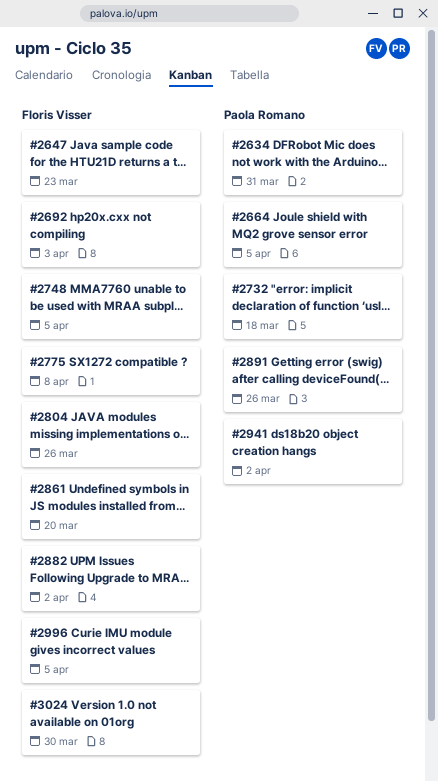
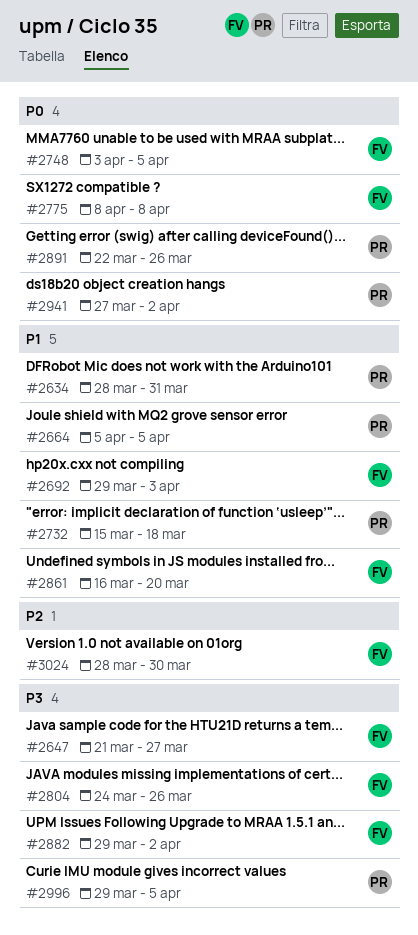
#2647, due: Mar 23 -> Mar 27
#2996, owner: Floris Visser -> Paola Romano

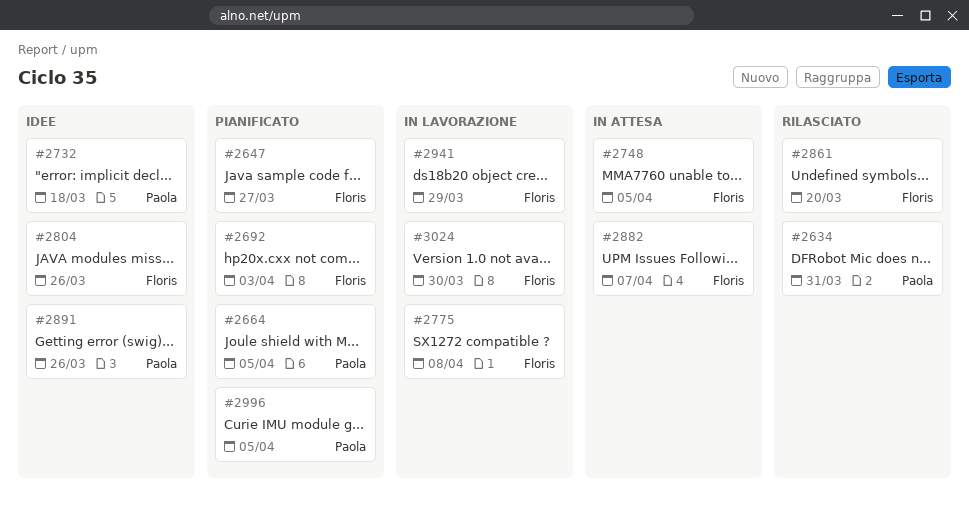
#2882, due: Apr 2 -> Apr 7
#2941, owner: Paola -> Floris
#2941, due: Apr 2 -> Mar 29

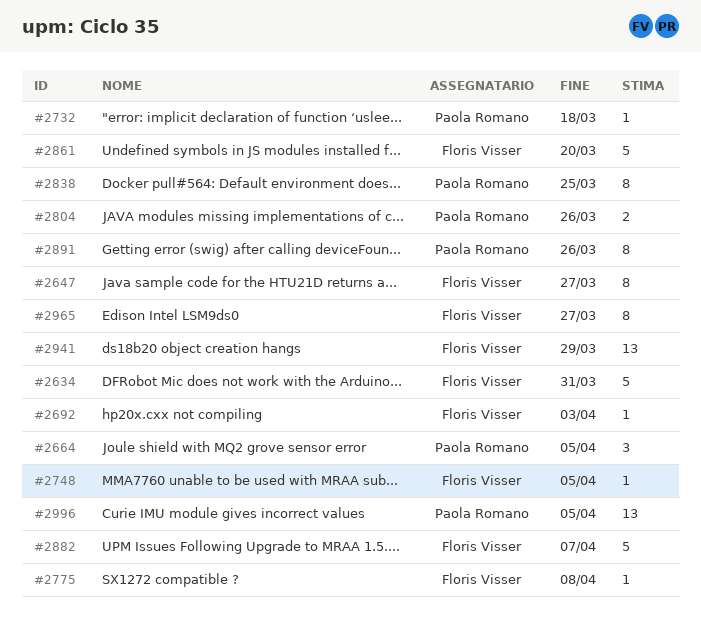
#2634, owner: Paola Romano -> Floris Visser
#2804, owner: Floris Visser -> Paola Romano
#2838: none -> present
#2965: none -> present
#3024: present -> none

